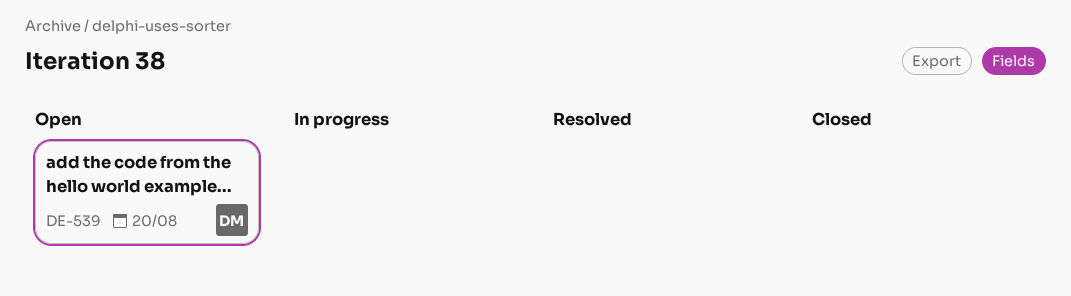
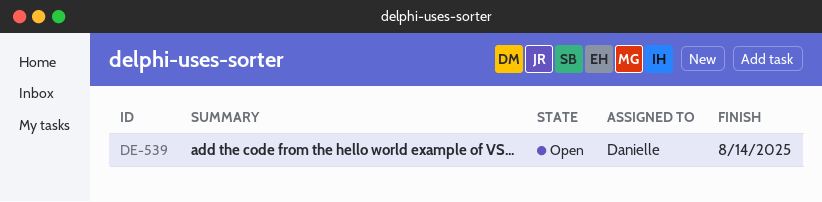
DE-539, due: Aug 20 -> Aug 14

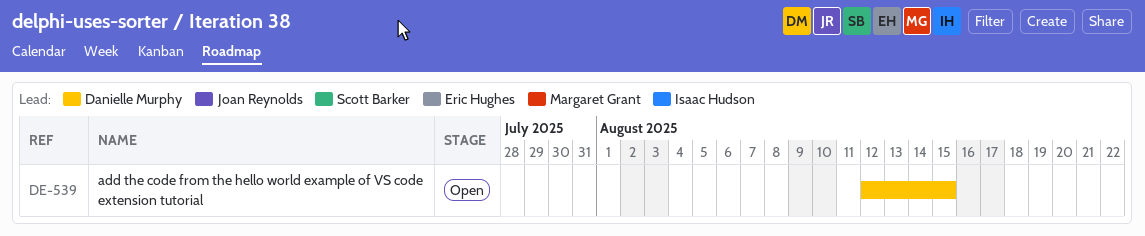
DE-539, due: Aug 14 -> Aug 15

